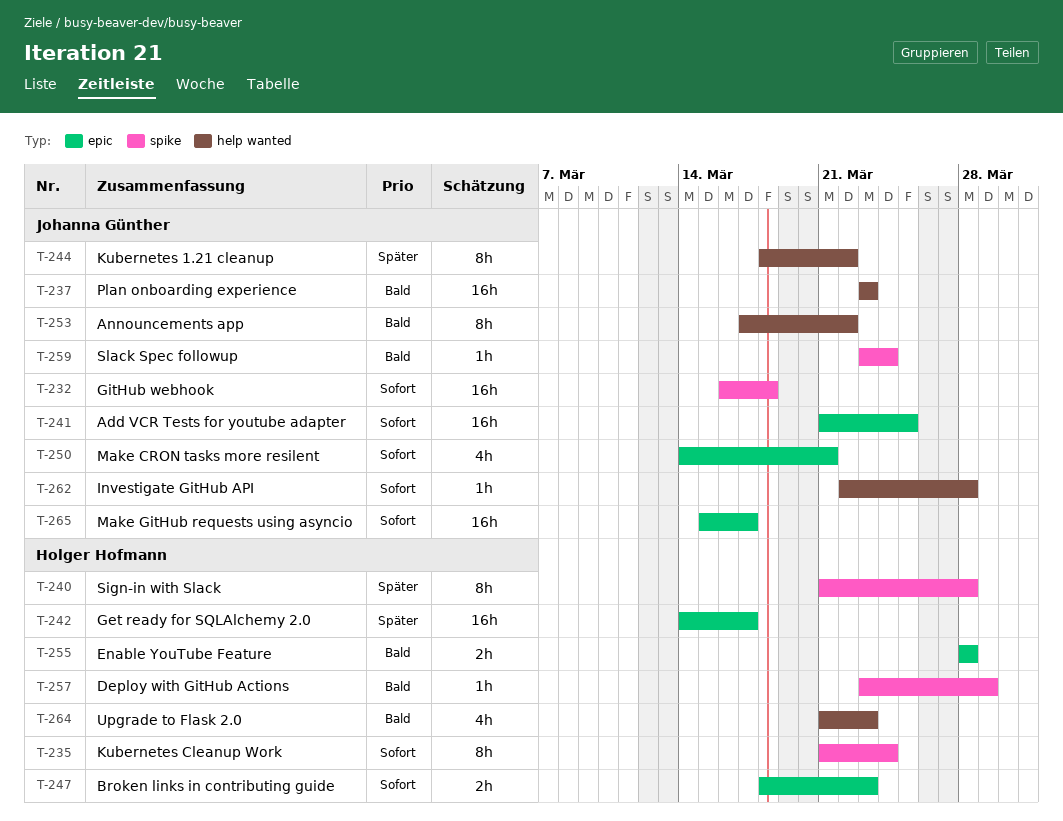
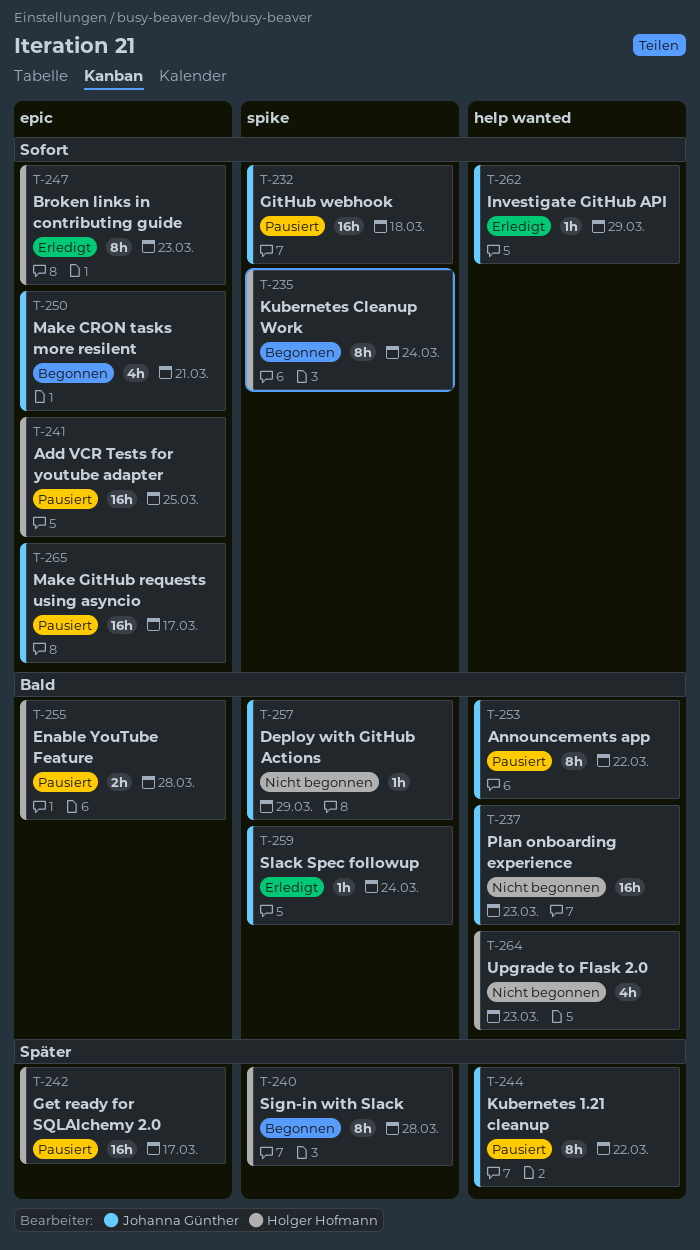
T-241, owner: Johanna Günther -> Holger Hofmann
T-247, estimate: 2h -> 8h
T-257, owner: Holger Hofmann -> Johanna Günther
T-262, due: Mar 28 -> Mar 29

